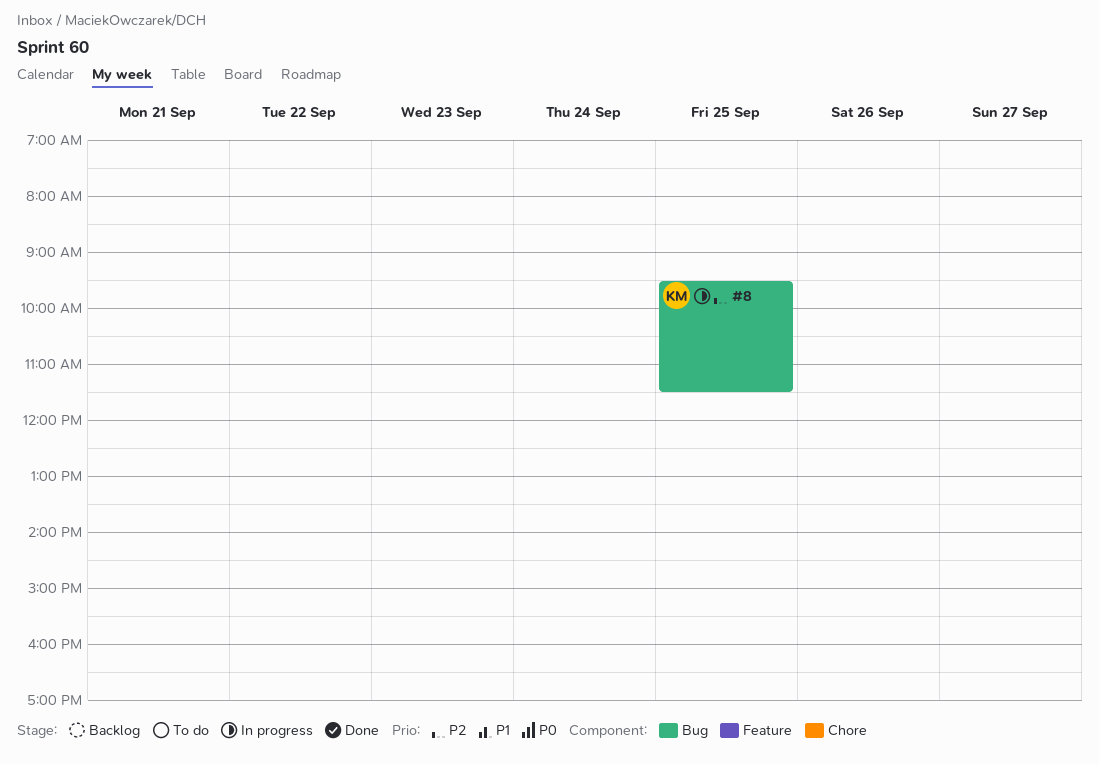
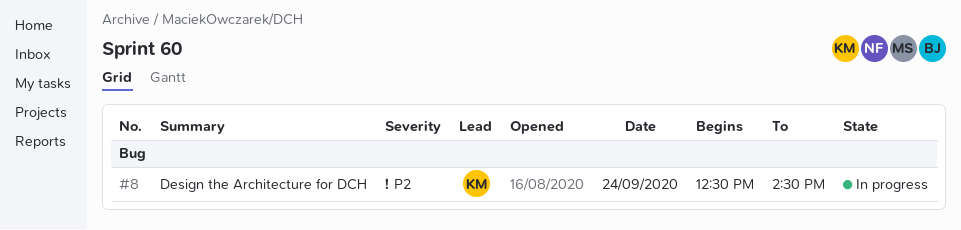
#8, day: Sep 25 -> Sep 24
#8, begins: 09:30 -> 12:30
#8, ends: 11:30 -> 14:30

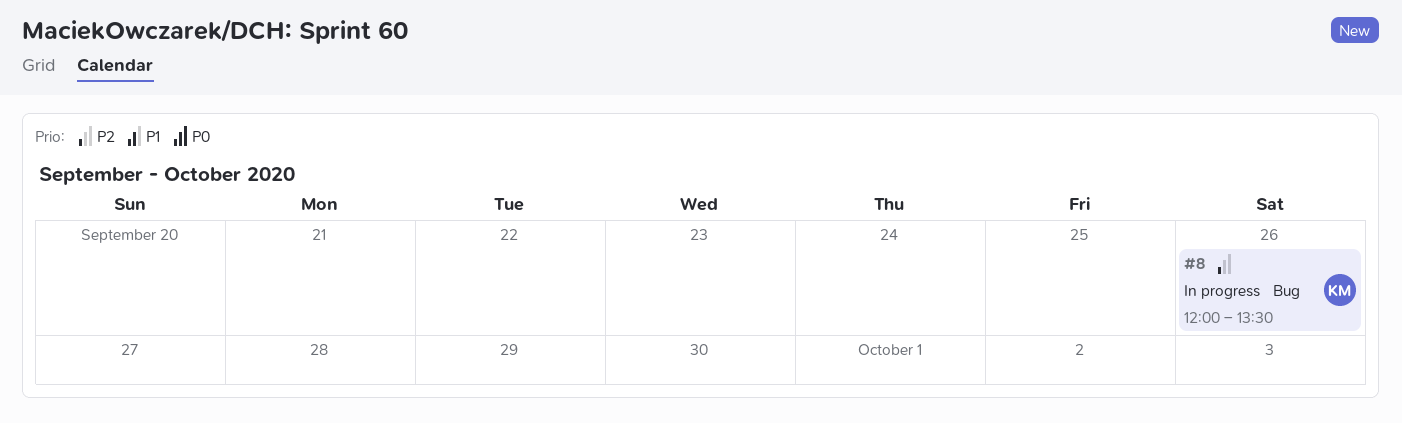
#8, day: Sep 24 -> Sep 26
#8, begins: 12:30 -> 12:00
#8, ends: 14:30 -> 13:30

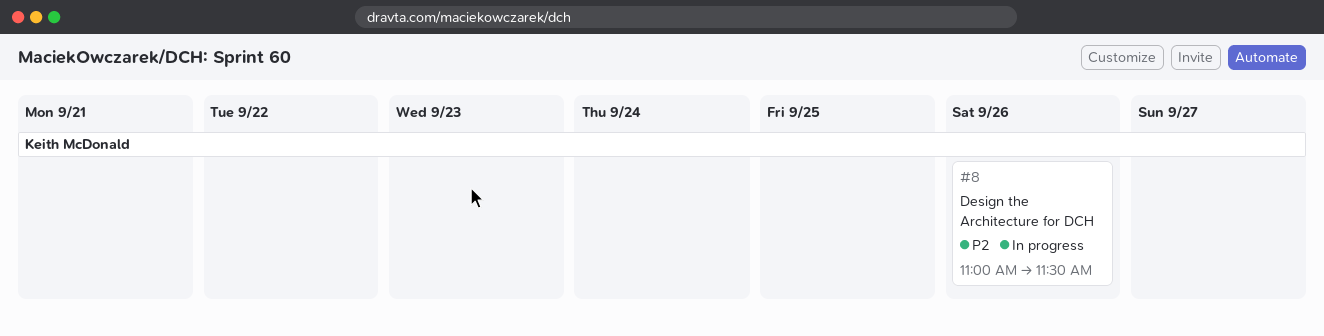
#8, begins: 12:00 -> 11:00
#8, ends: 13:30 -> 11:30

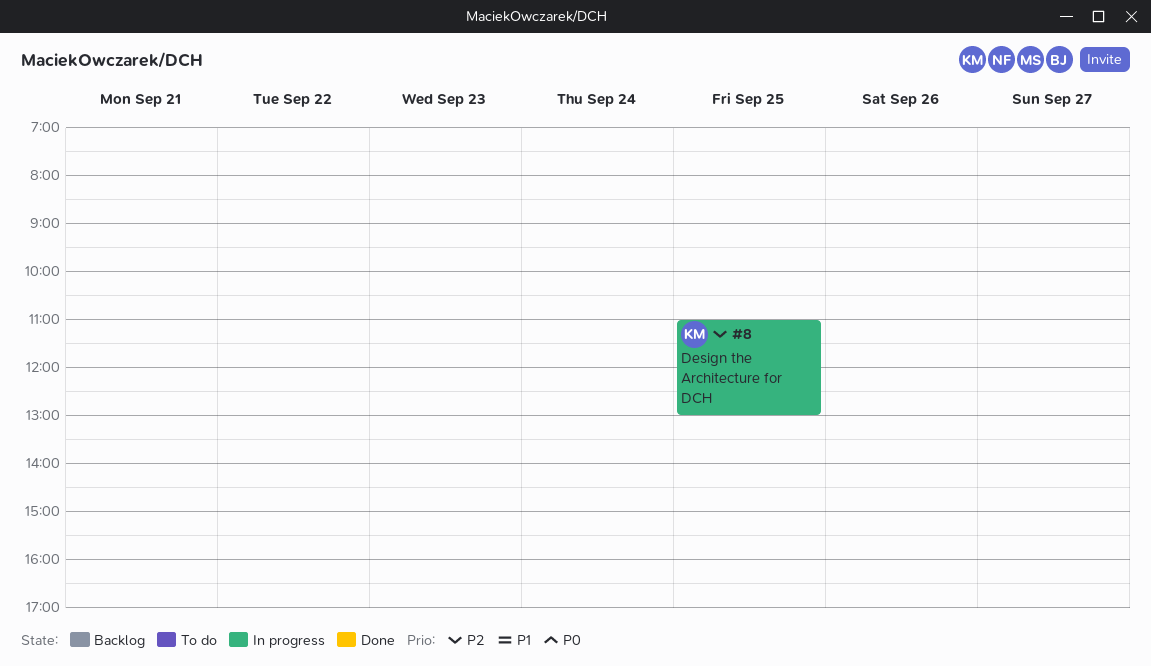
#8, day: Sep 26 -> Sep 25
#8, ends: 11:30 -> 13:00

